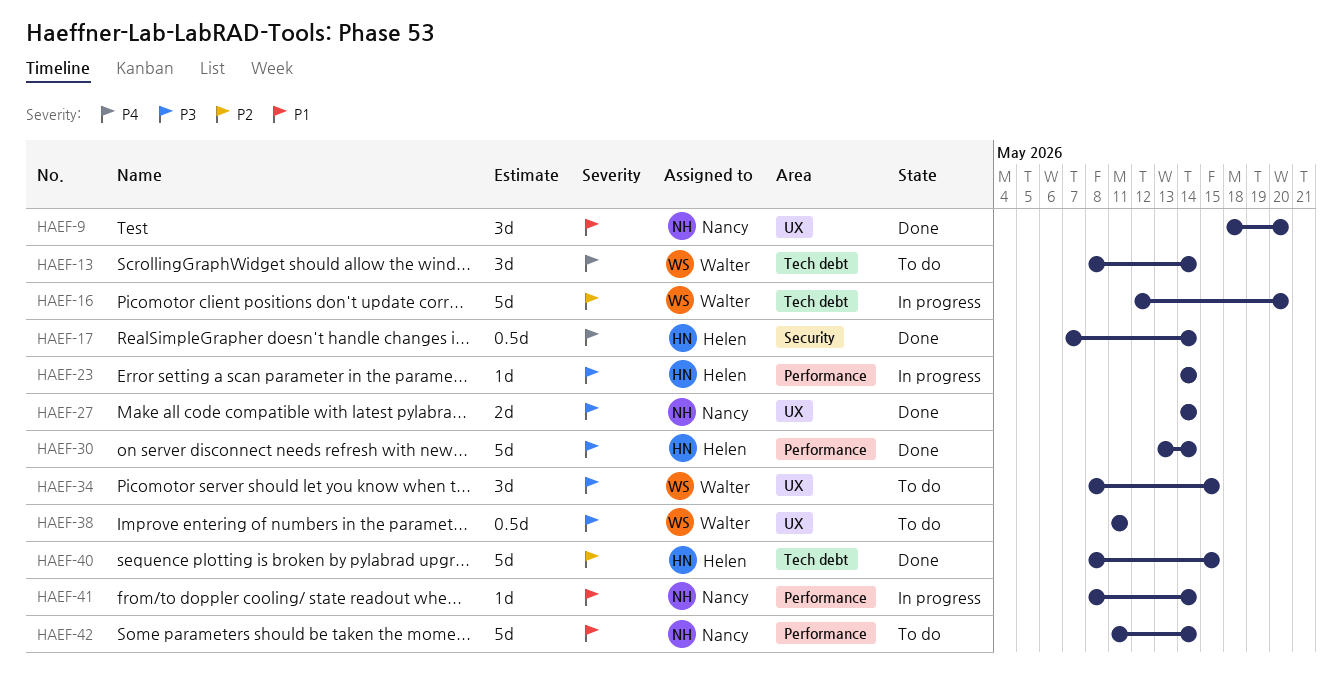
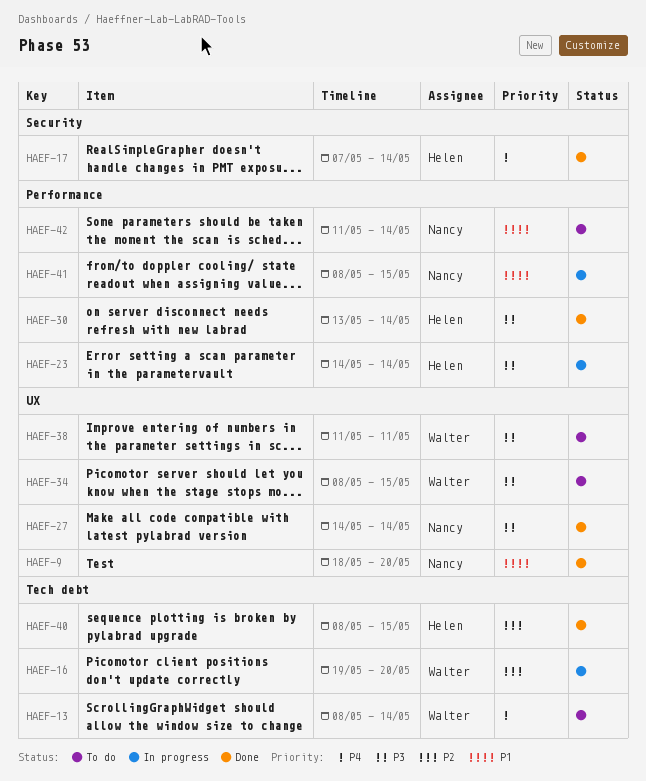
HAEF-16, start: May 12 -> May 19
HAEF-41, due: May 14 -> May 15

